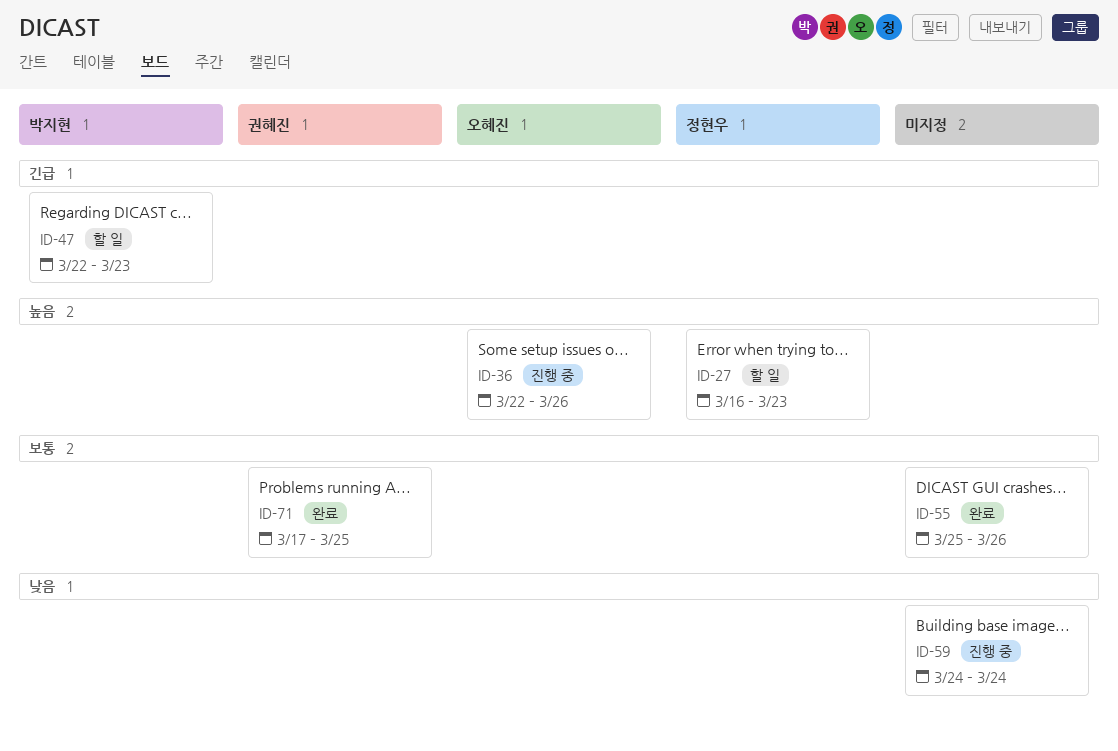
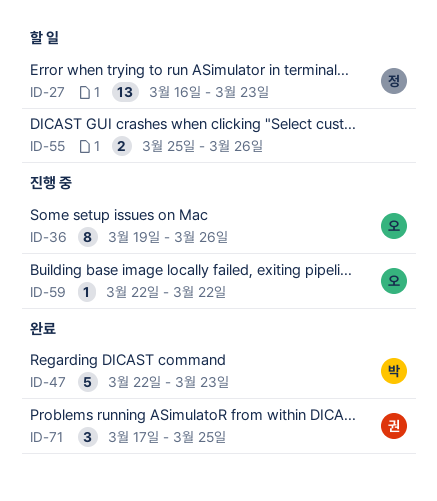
ID-36, start: Mar 22 -> Mar 19
ID-47, status: 할 일 -> 완료
ID-55, status: 완료 -> 할 일
ID-59, owner: none -> 오혜진
ID-59, start: Mar 24 -> Mar 22
ID-59, due: Mar 24 -> Mar 22

